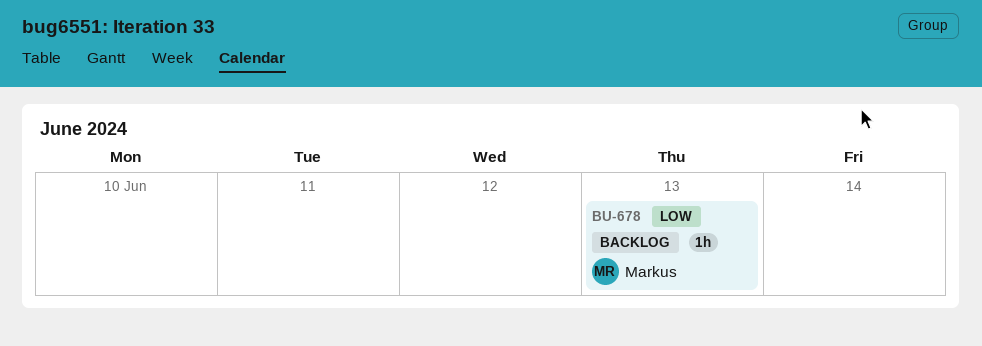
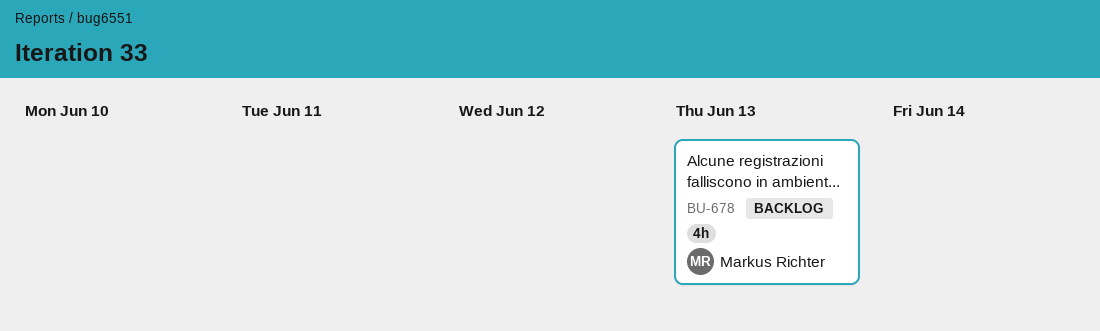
BU-678, estimate: 1h -> 4h

